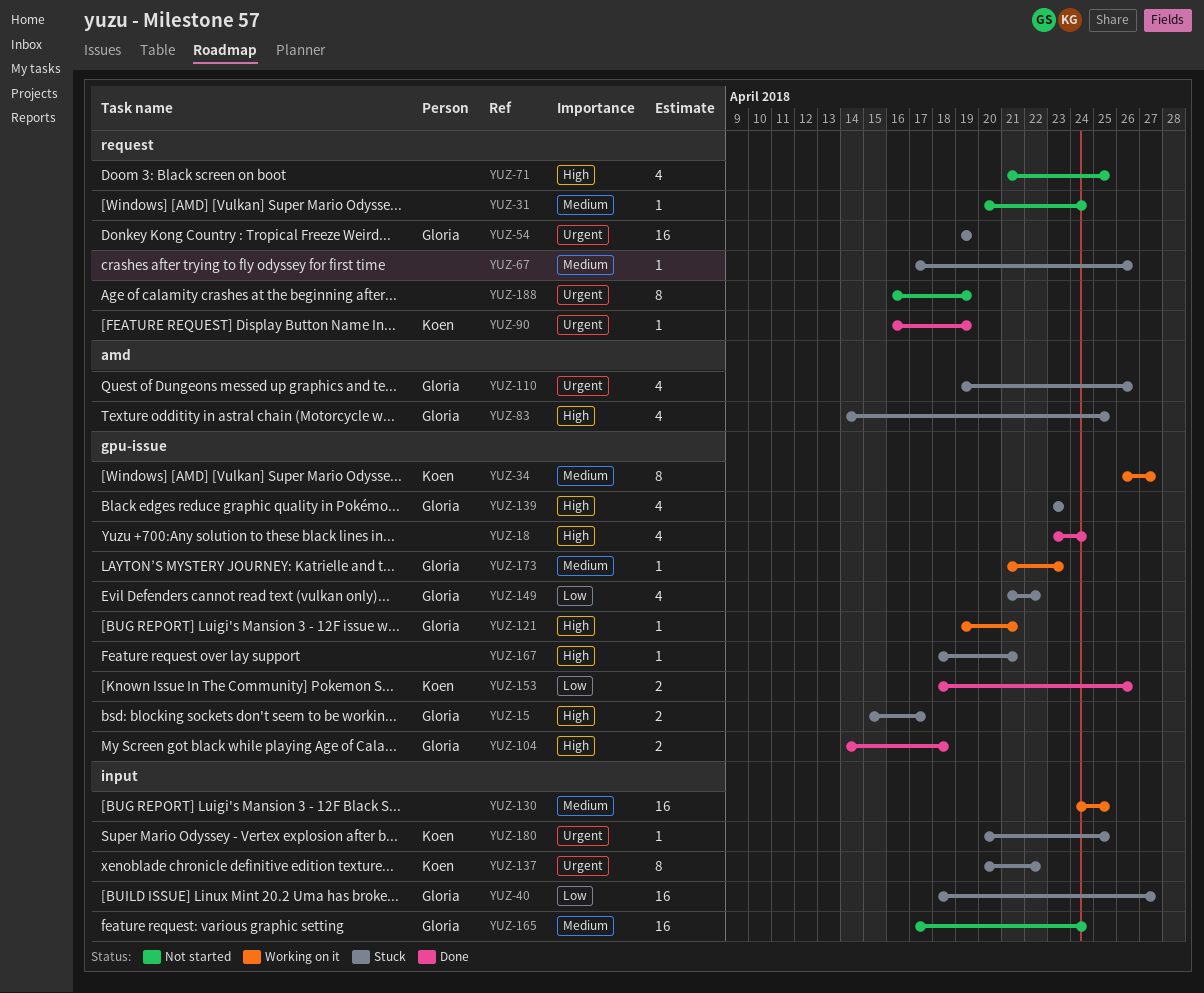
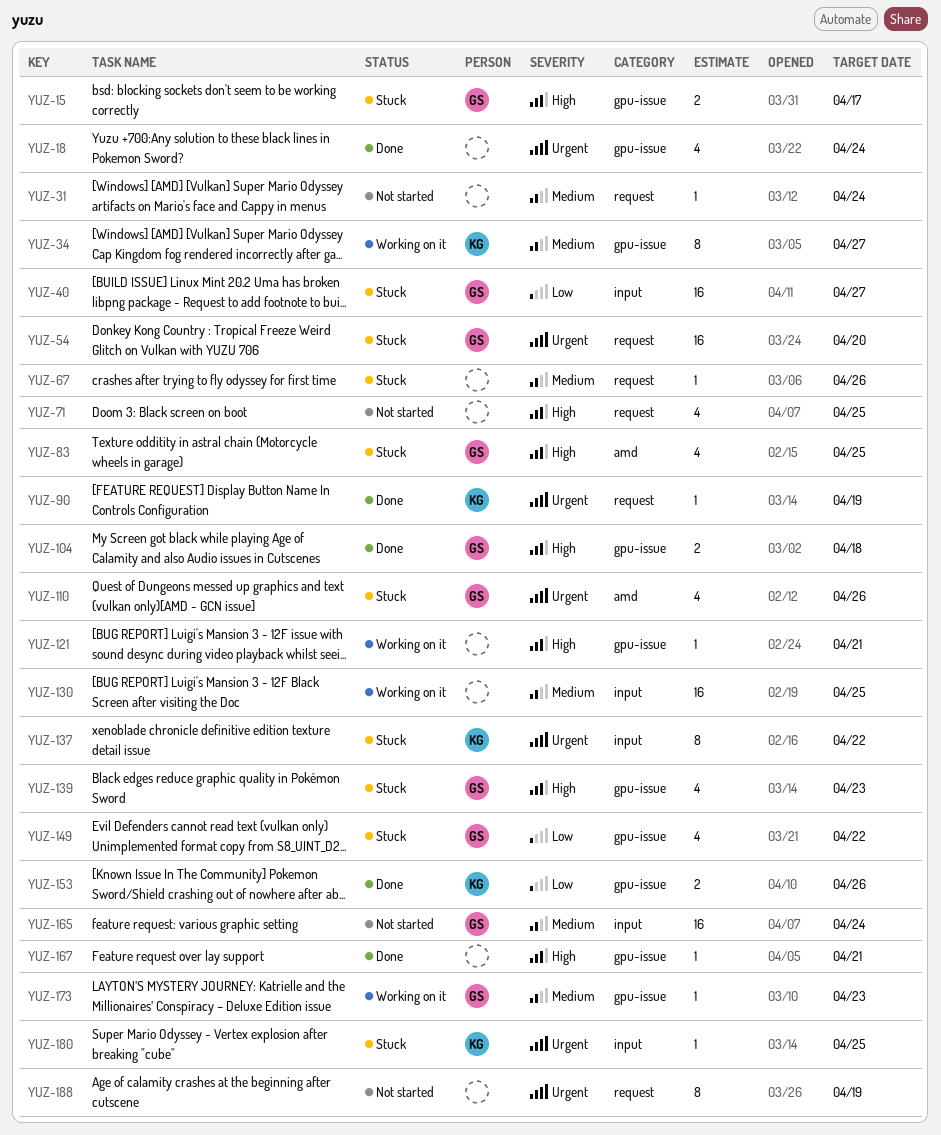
YUZ-18, priority: High -> Urgent
YUZ-54, due: Apr 19 -> Apr 20
YUZ-121, owner: Gloria -> none
YUZ-167, status: Stuck -> Done

